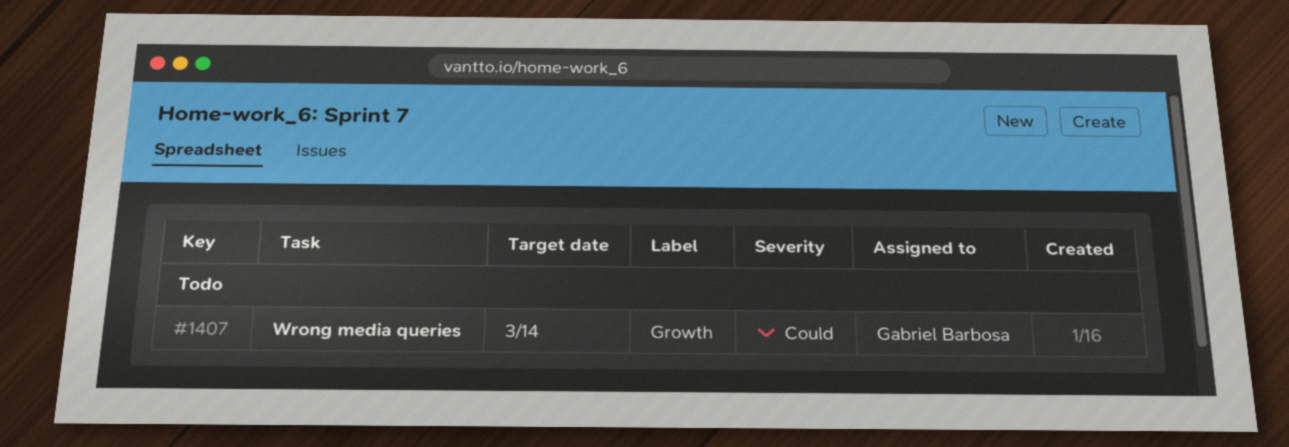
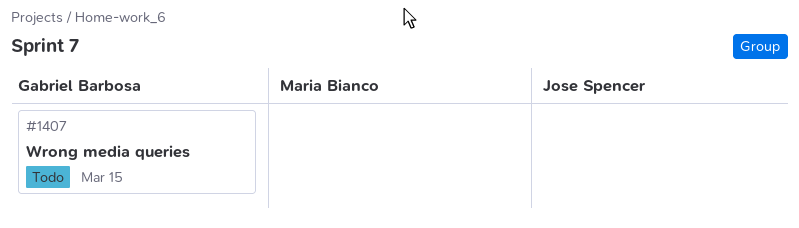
#1407, due: Mar 14 -> Mar 15

